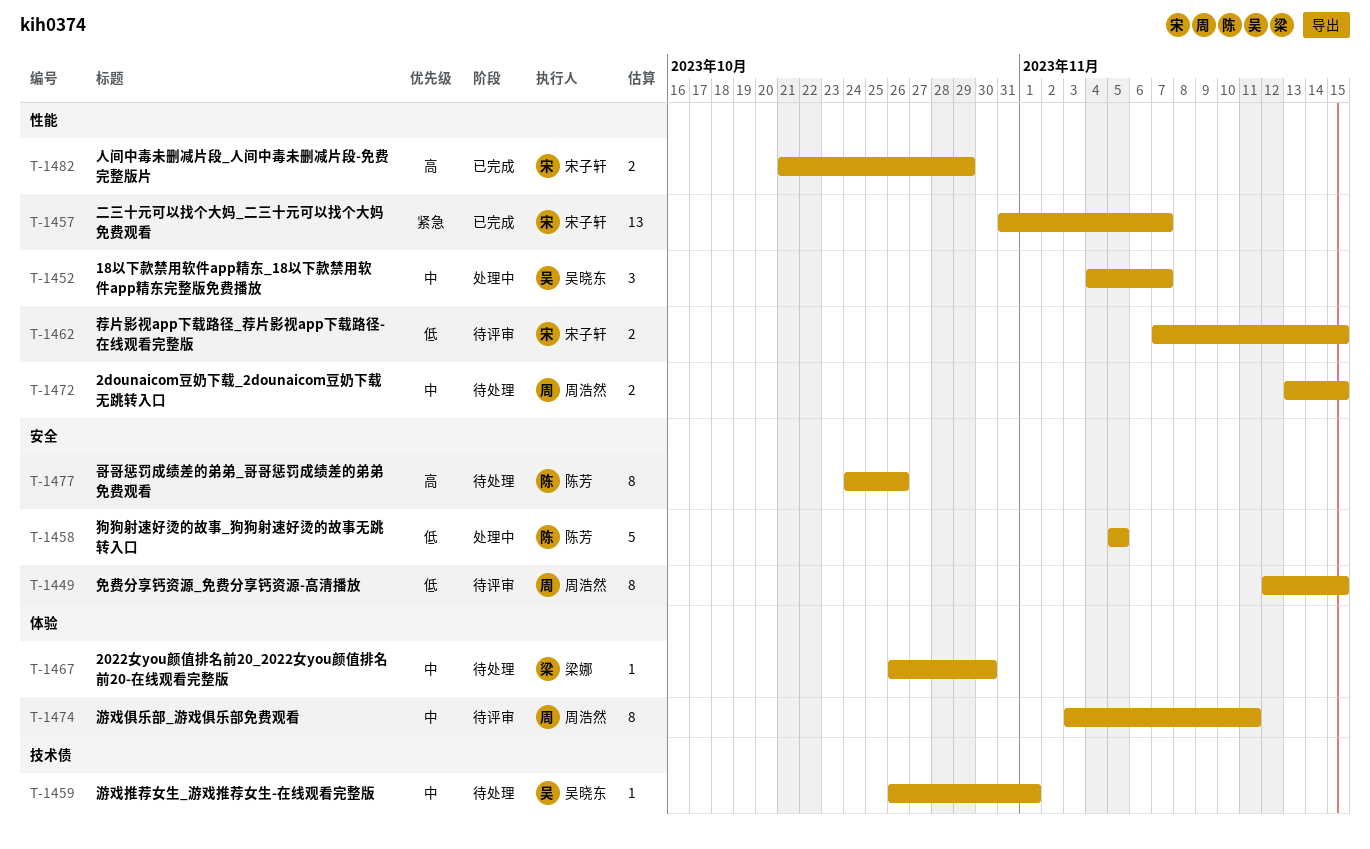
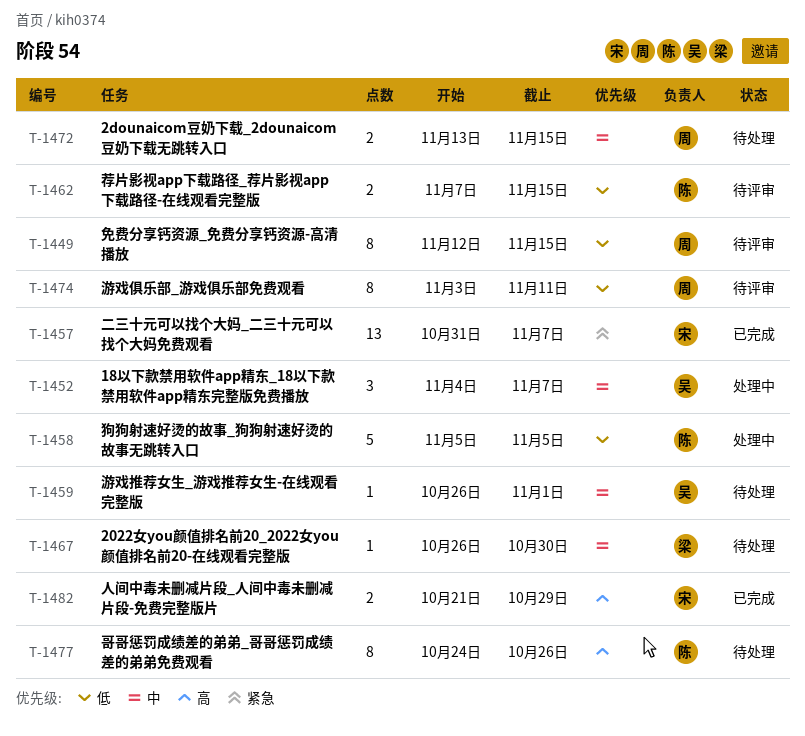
T-1462, owner: 宋子轩 -> 陈芳
T-1474, priority: 中 -> 低

